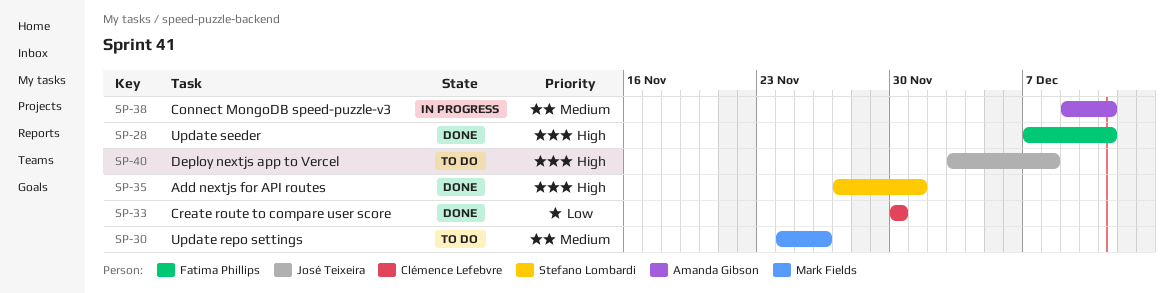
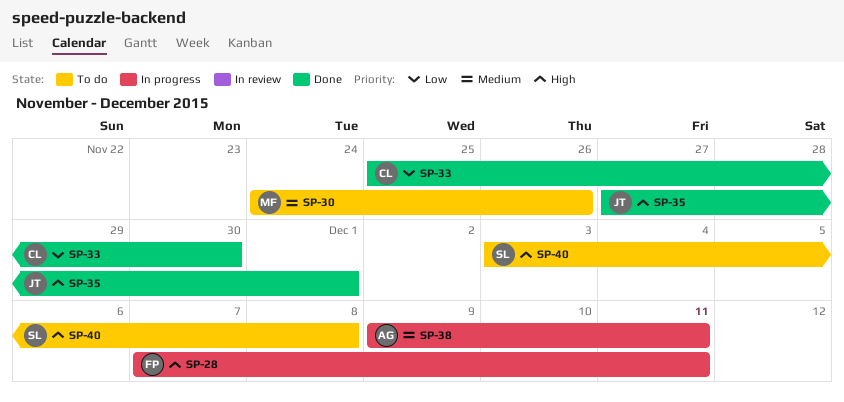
SP-28, status: Done -> In progress
SP-33, start: Nov 30 -> Nov 25
SP-35, owner: Stefano Lombardi -> José Teixeira
SP-40, owner: José Teixeira -> Stefano Lombardi

